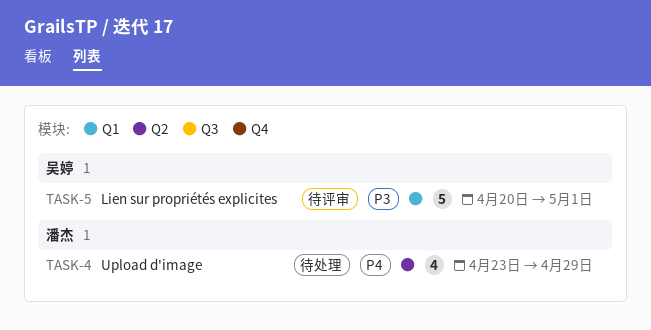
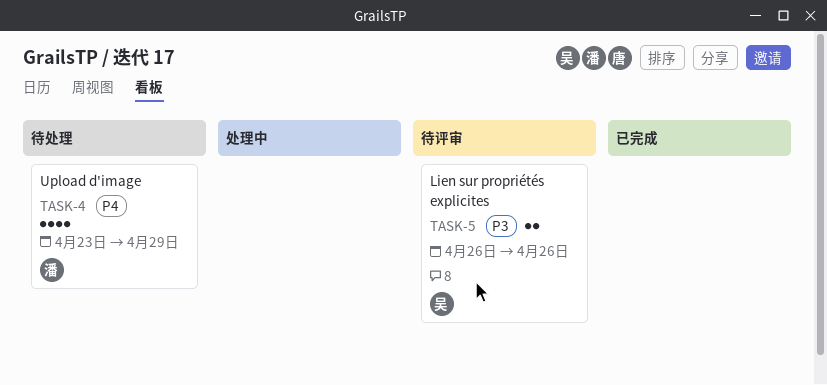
TASK-5, estimate: 5 -> 2
TASK-5, start: Apr 20 -> Apr 26
TASK-5, due: May 1 -> Apr 26

